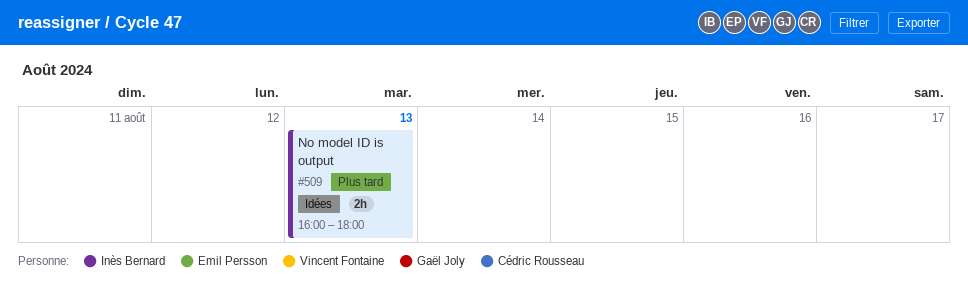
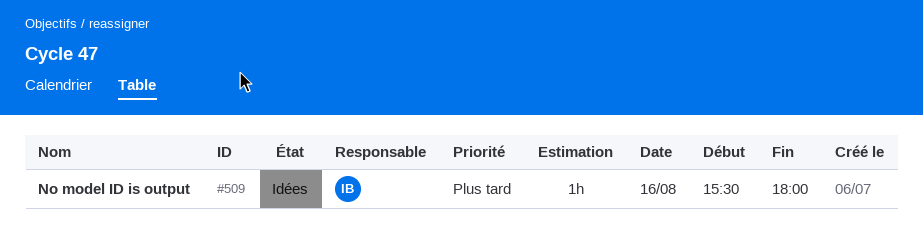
#509, estimate: 2h -> 1h
#509, day: Aug 13 -> Aug 16
#509, begins: 16:00 -> 15:30

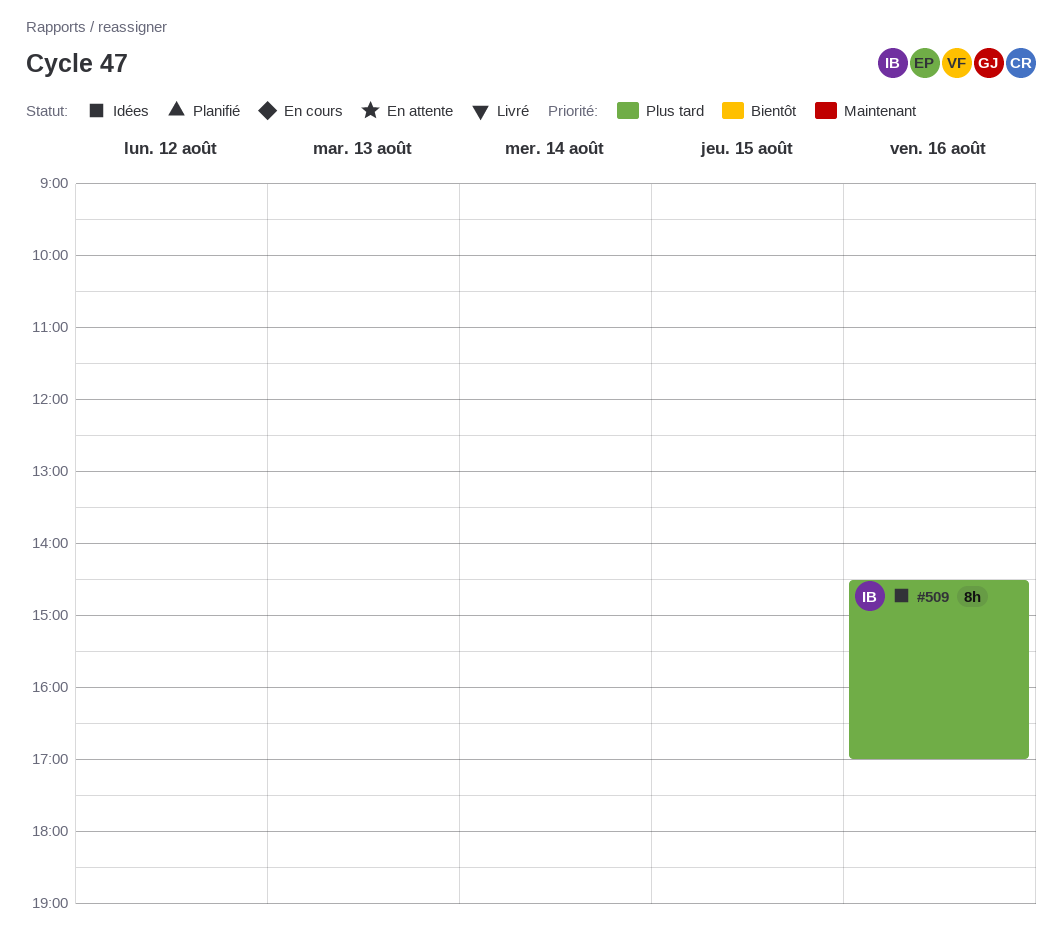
#509, estimate: 1h -> 8h
#509, begins: 15:30 -> 14:30
#509, ends: 18:00 -> 17:00

